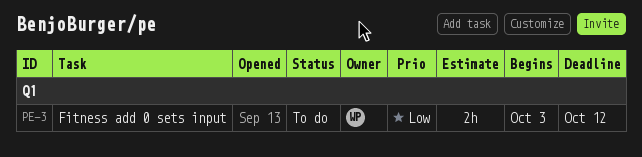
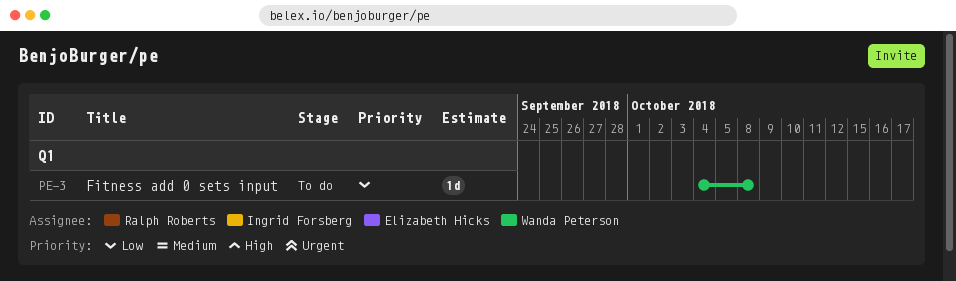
PE-3, estimate: 2h -> 1d
PE-3, start: Oct 3 -> Oct 4
PE-3, due: Oct 12 -> Oct 8

